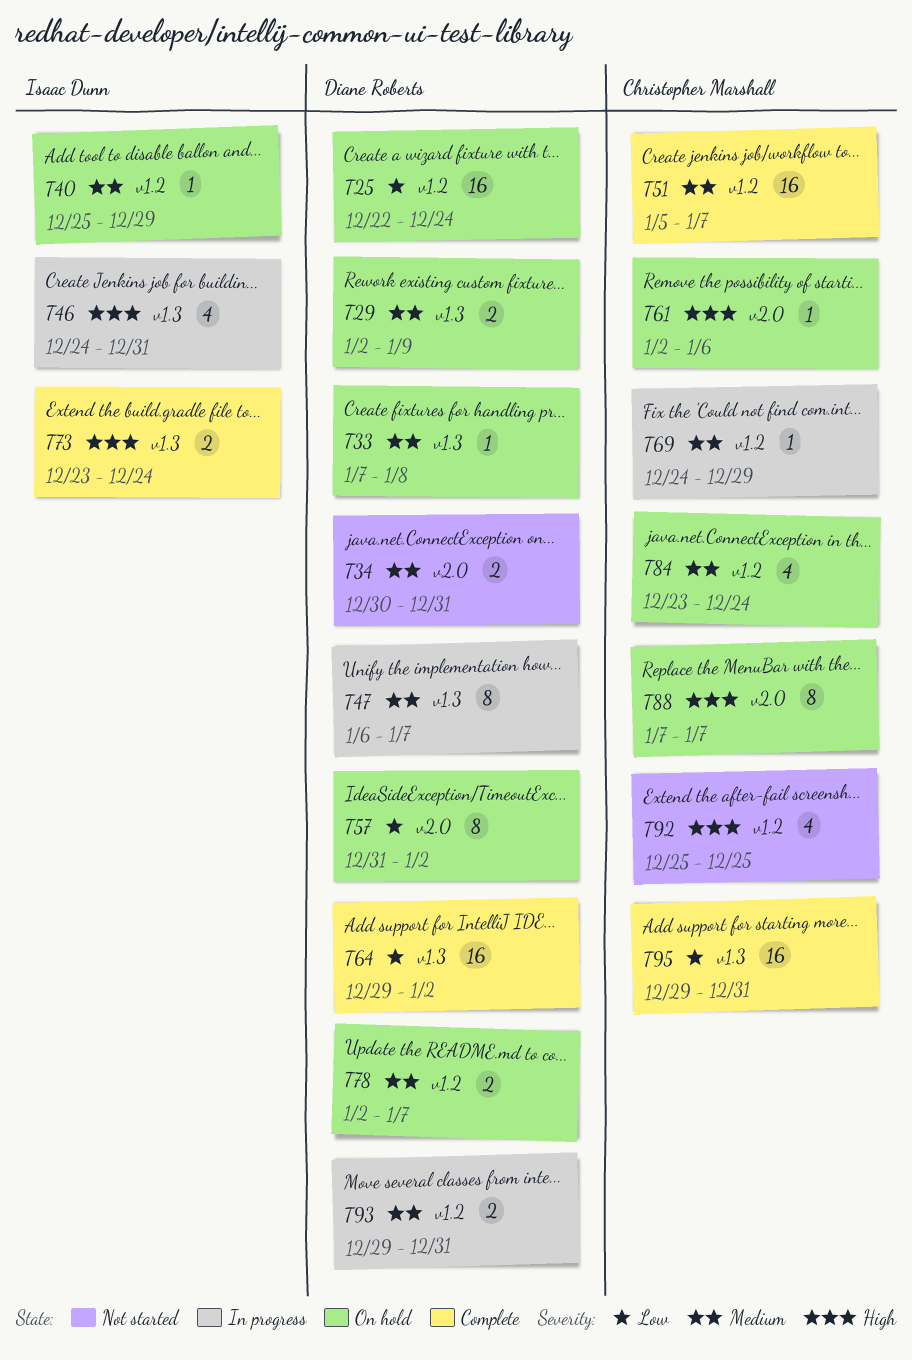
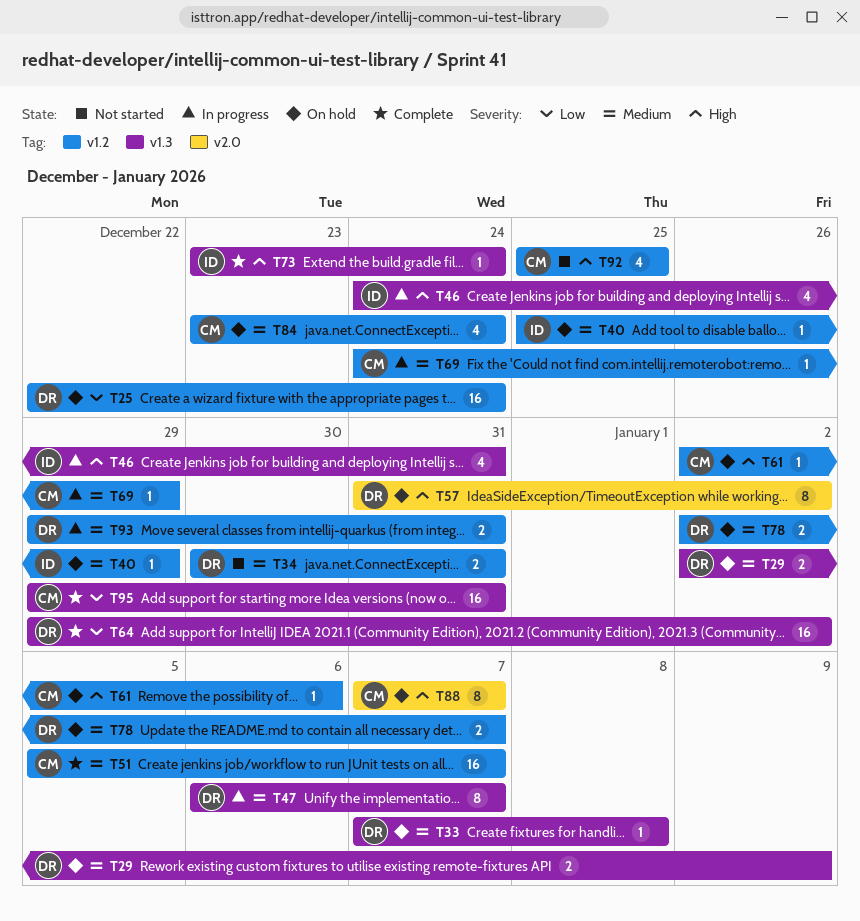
T34, label: v2.0 -> v1.2
T57, priority: Low -> High
T61, label: v2.0 -> v1.2
T73, estimate: 2 -> 1

